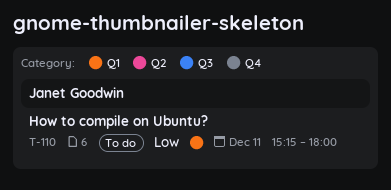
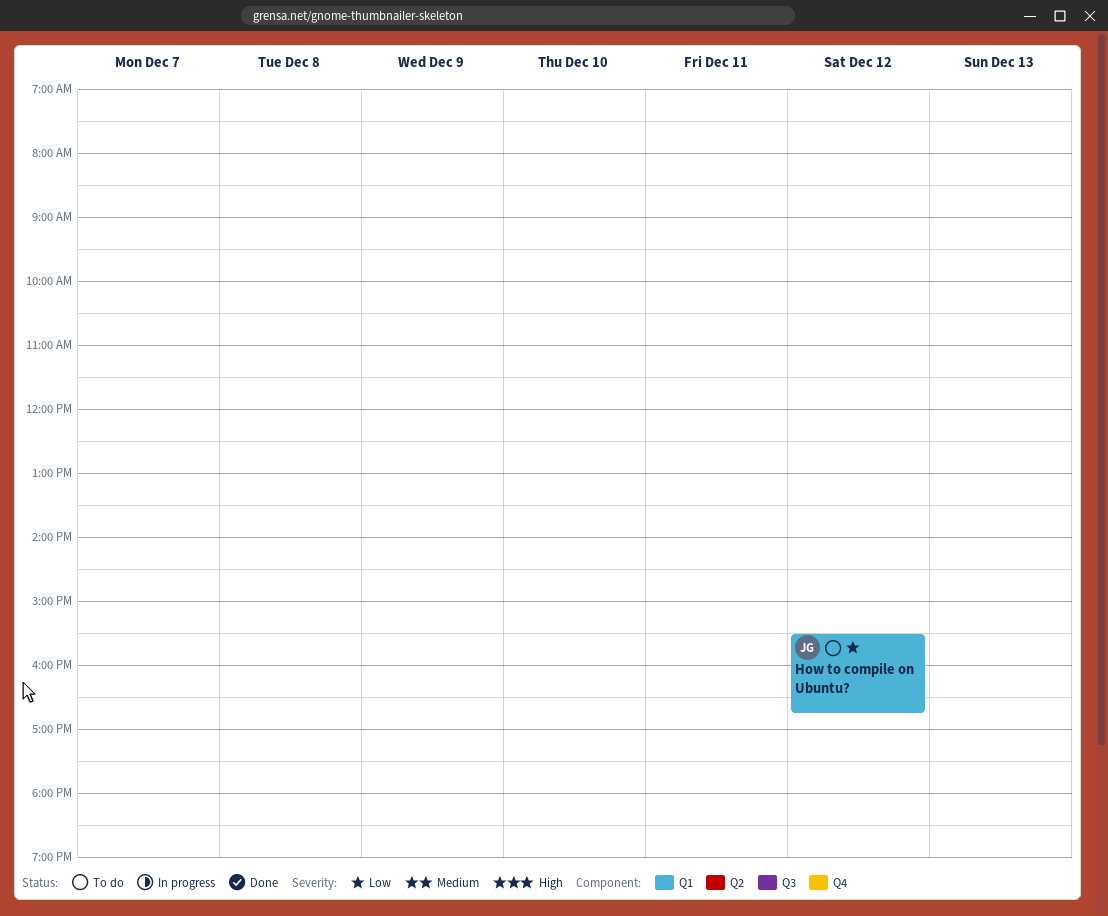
How to compile on Ubuntu?, day: Dec 11 -> Dec 12
How to compile on Ubuntu?, begins: 15:15 -> 15:30
How to compile on Ubuntu?, ends: 18:00 -> 16:45

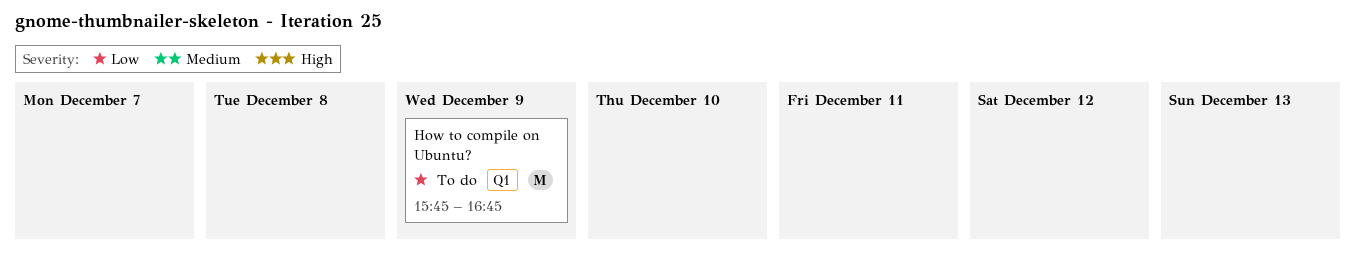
How to compile on Ubuntu?, day: Dec 12 -> Dec 9
How to compile on Ubuntu?, begins: 15:30 -> 15:45

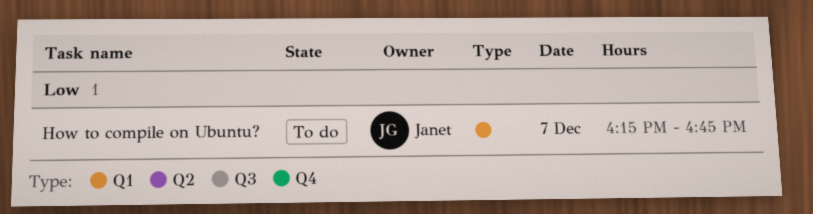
How to compile on Ubuntu?, day: Dec 9 -> Dec 7
How to compile on Ubuntu?, begins: 15:45 -> 16:15

